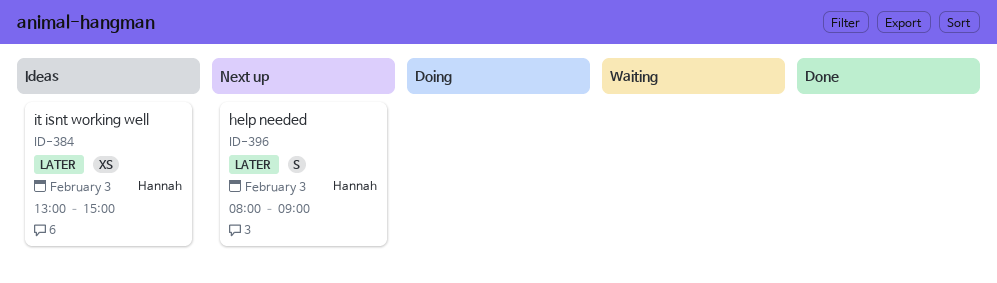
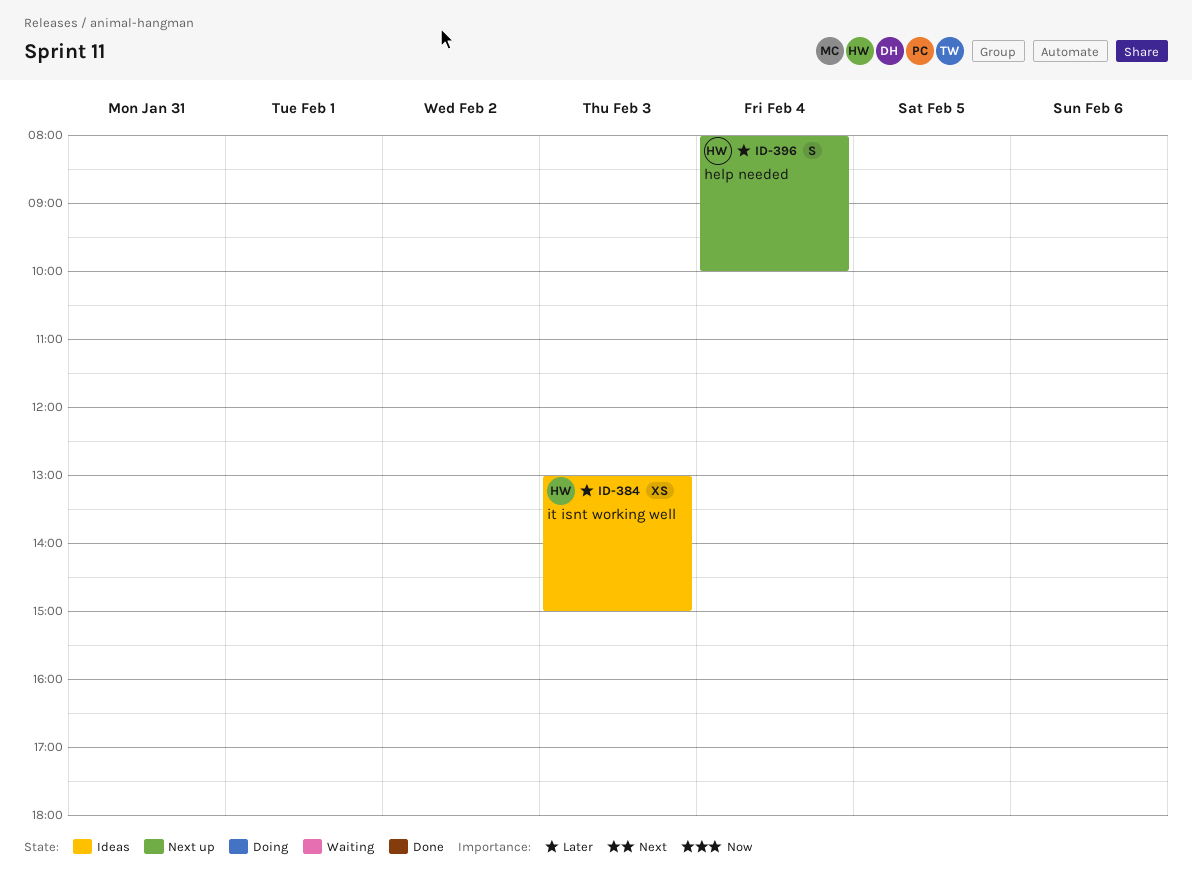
ID-396, day: Feb 3 -> Feb 4
ID-396, ends: 09:00 -> 10:00

